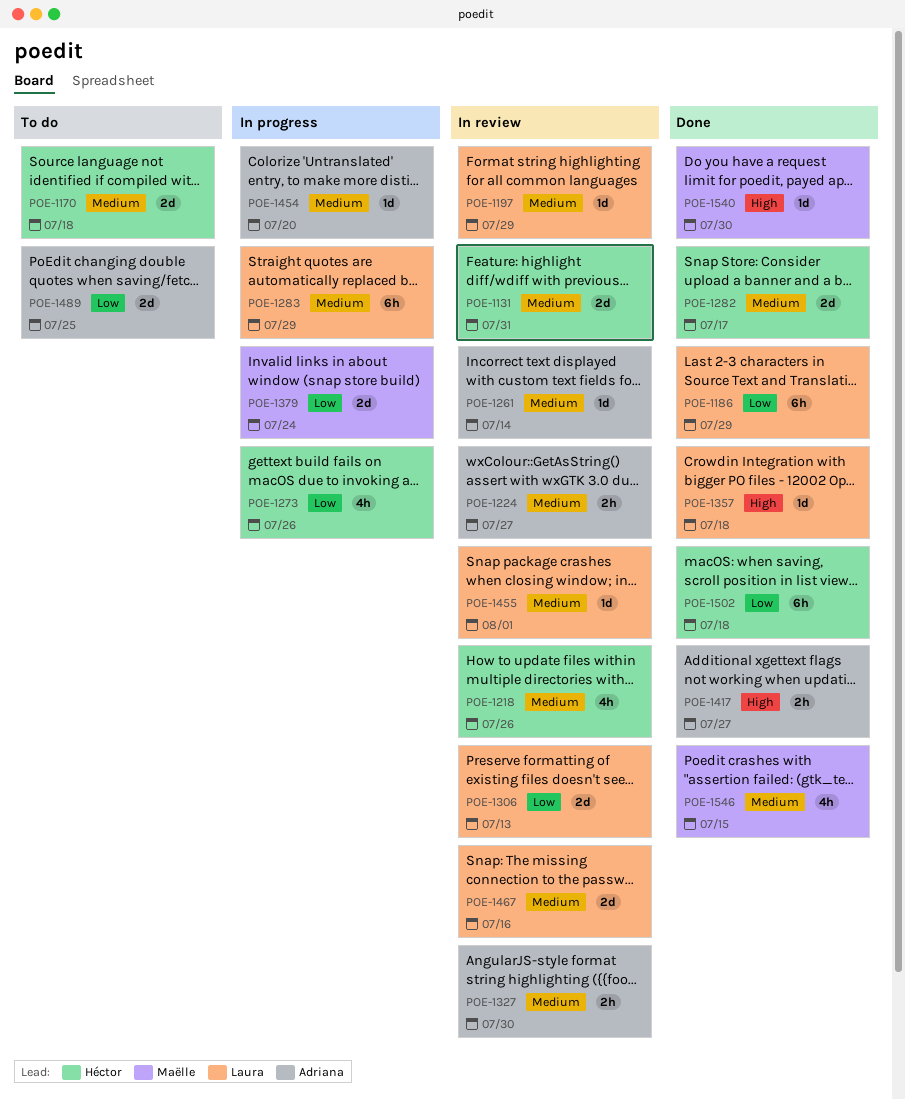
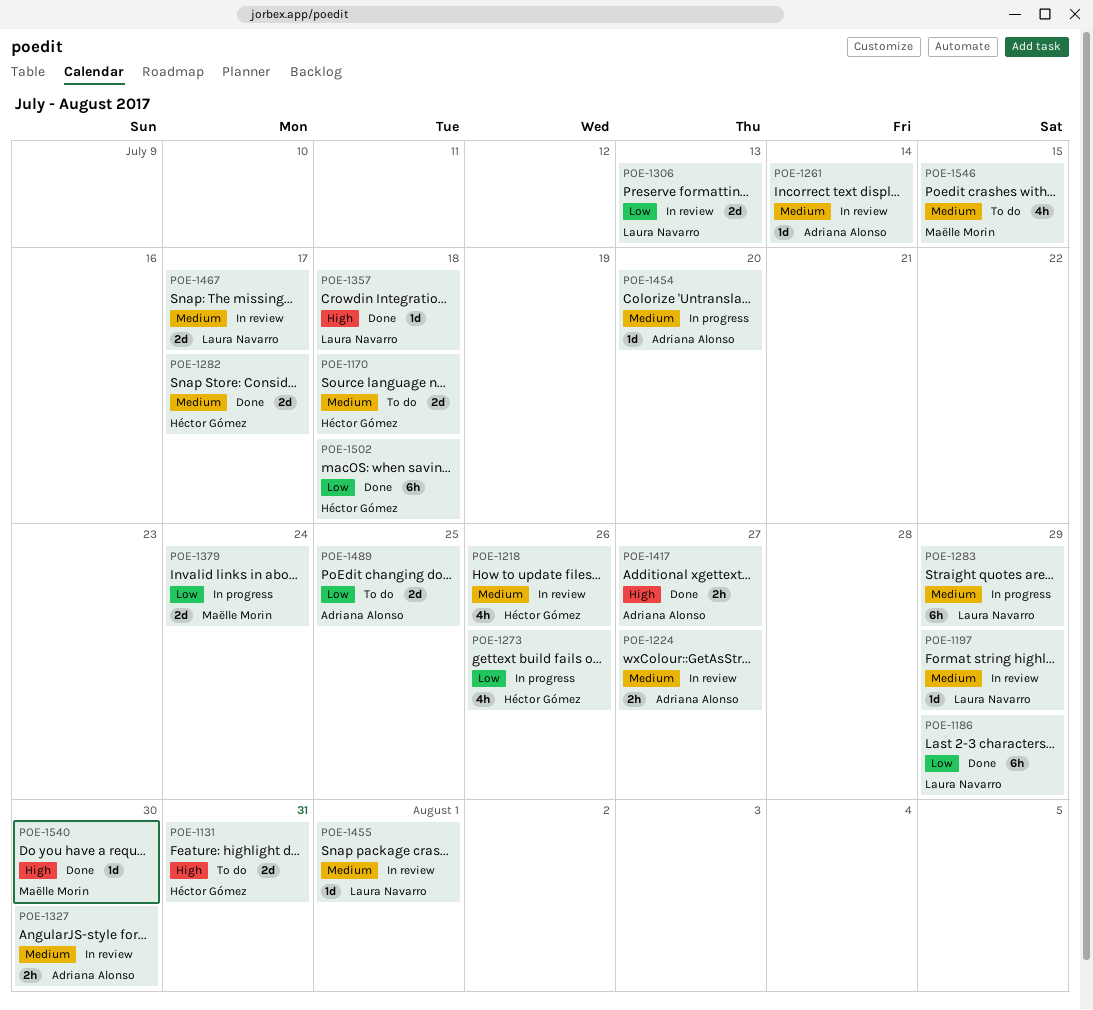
POE-1131, status: In review -> To do
POE-1131, priority: Medium -> High
POE-1467, due: Jul 16 -> Jul 17
POE-1546, status: Done -> To do

